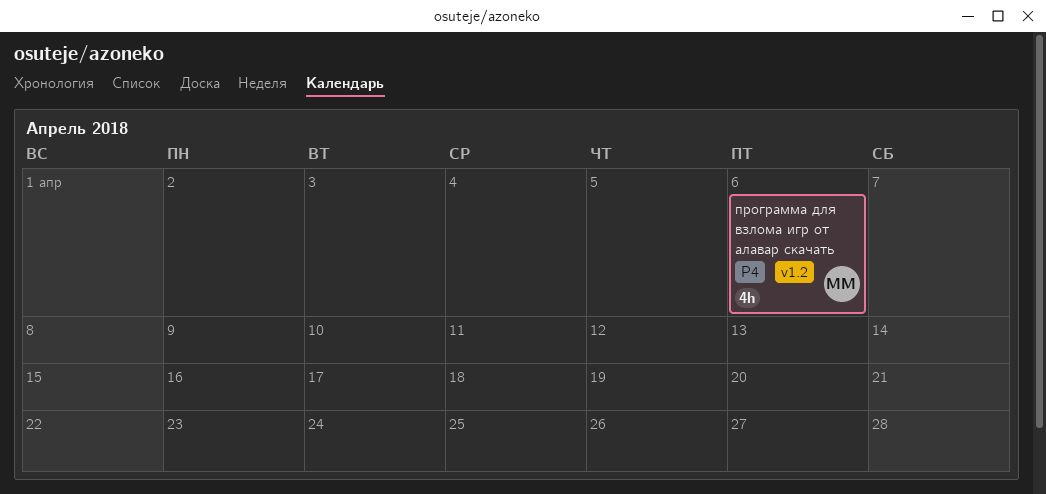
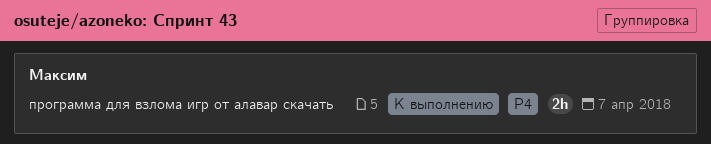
программа для взлома игр от алавар скачать, estimate: 4h -> 2h
программа для взлома игр от алавар скачать, due: Apr 6 -> Apr 7

